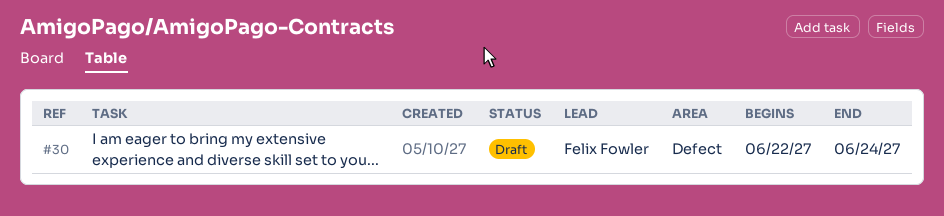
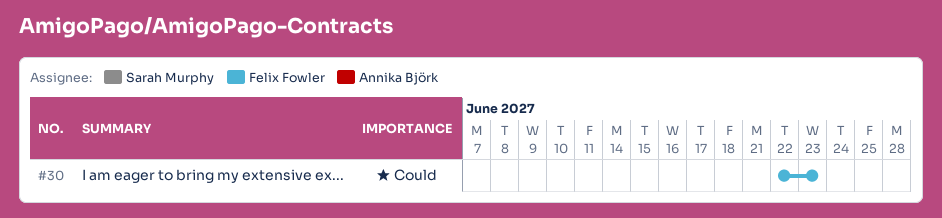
#30, due: Jun 24 -> Jun 23

